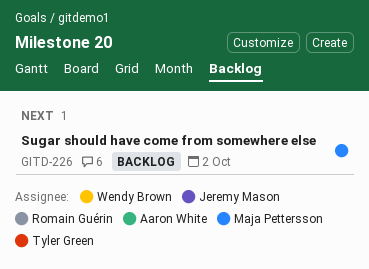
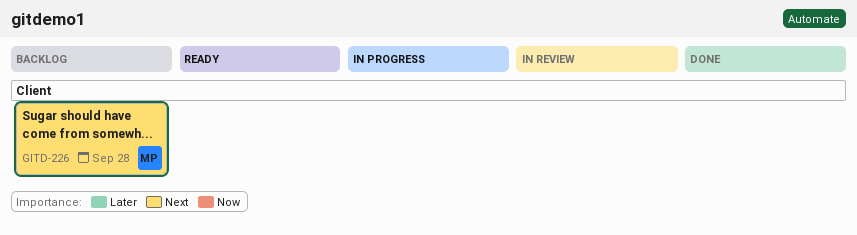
GITD-226, due: Oct 2 -> Sep 28

